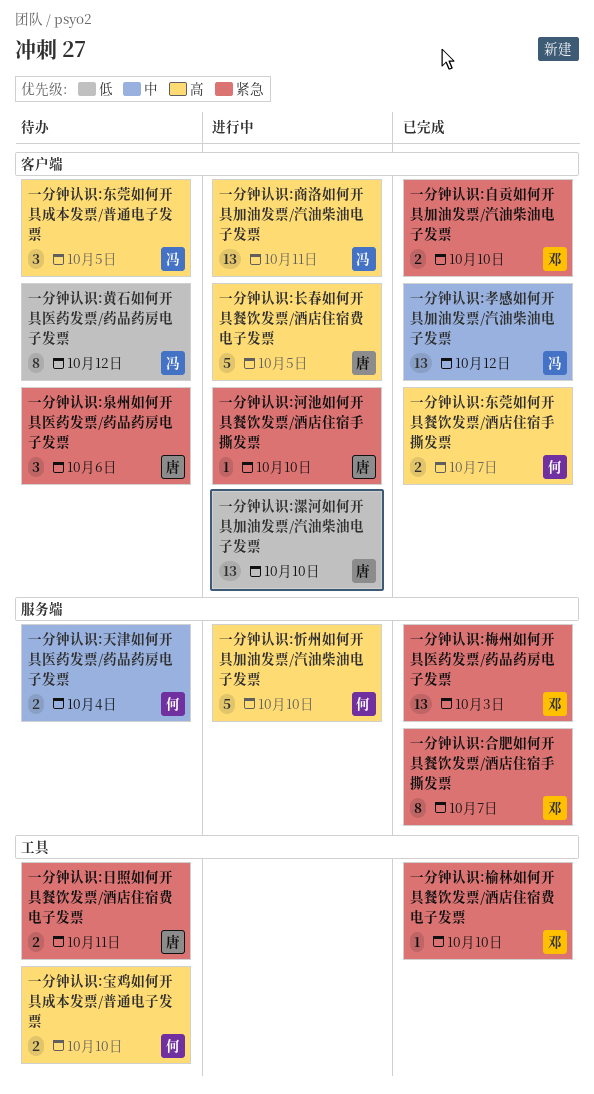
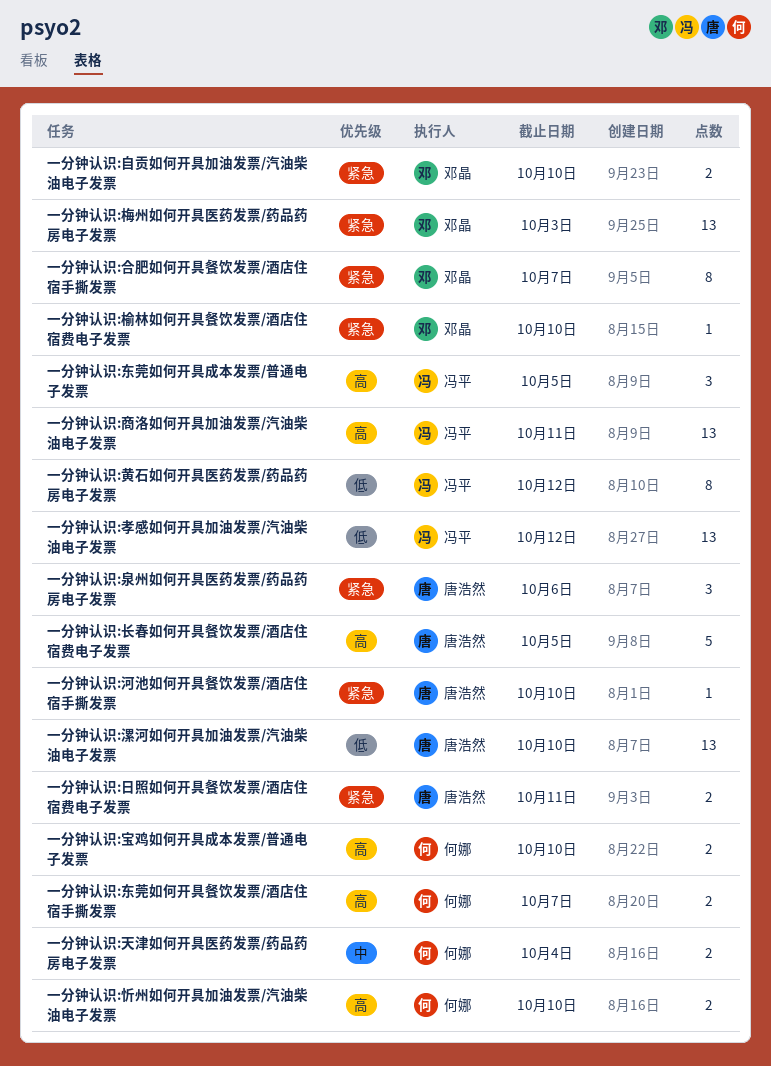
一分钟认识:孝感如何开具加油发票/汽油柴油电子发票, priority: 中 -> 低
一分钟认识:忻州如何开具加油发票/汽油柴油电子发票, estimate: 5 -> 2

